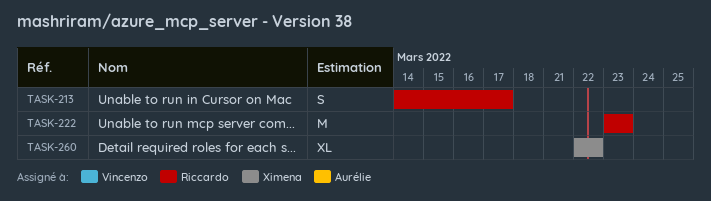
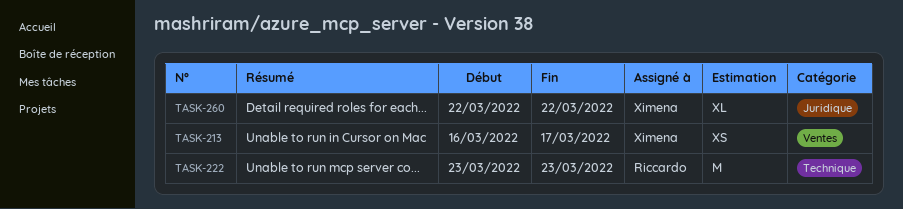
TASK-213, owner: Riccardo -> Ximena
TASK-213, estimate: S -> XS
TASK-213, start: Mar 14 -> Mar 16

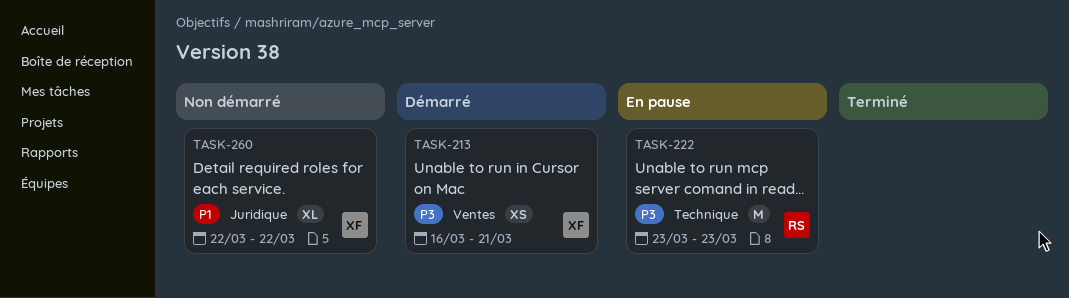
TASK-213, due: Mar 17 -> Mar 21

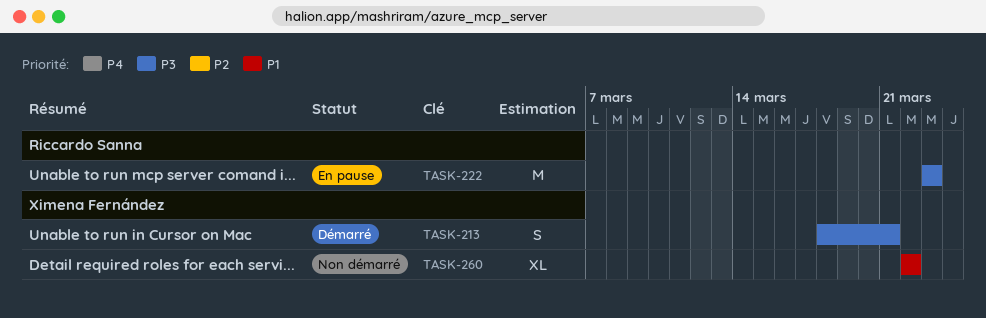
TASK-213, estimate: XS -> S
TASK-213, start: Mar 16 -> Mar 18

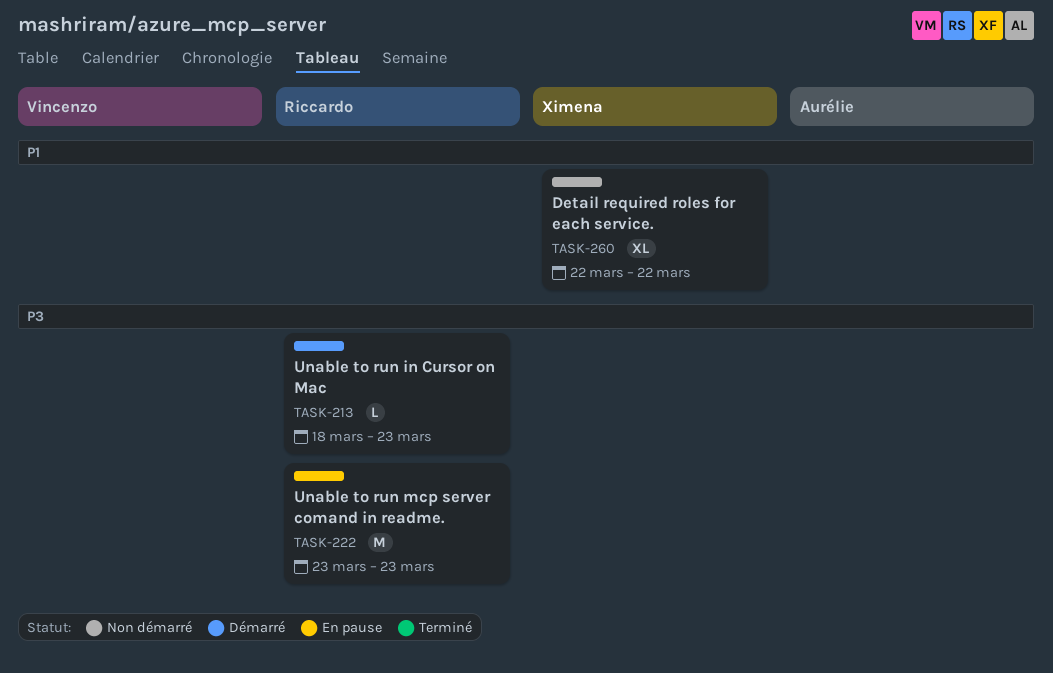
TASK-213, owner: Ximena Fernández -> Riccardo Sanna
TASK-213, estimate: S -> L
TASK-213, due: Mar 21 -> Mar 23

